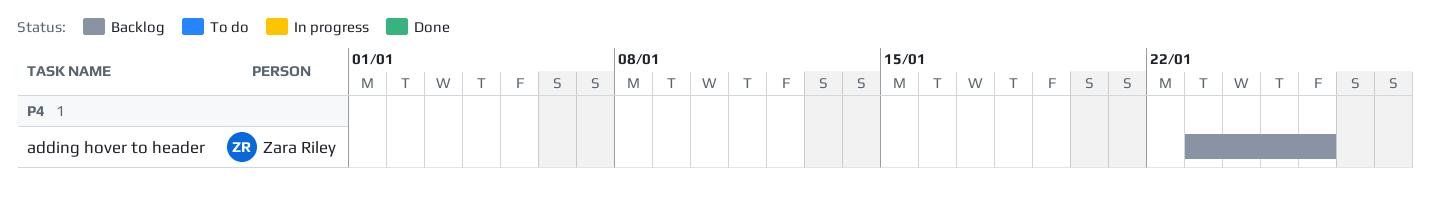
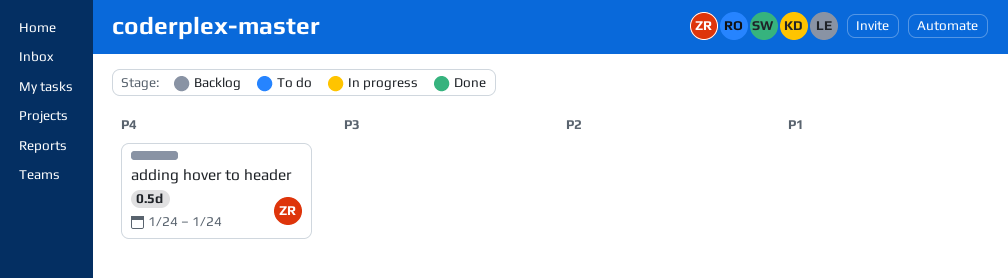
adding hover to header, start: Jan 23 -> Jan 24
adding hover to header, due: Jan 26 -> Jan 24

